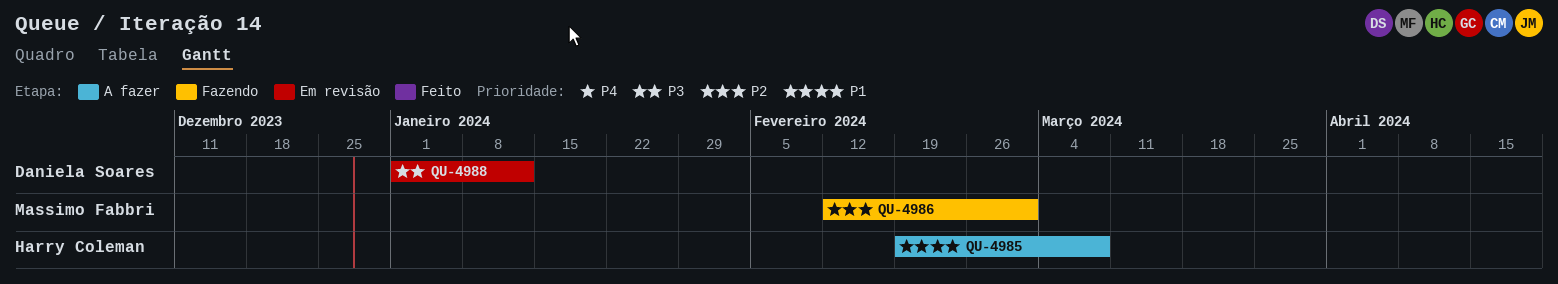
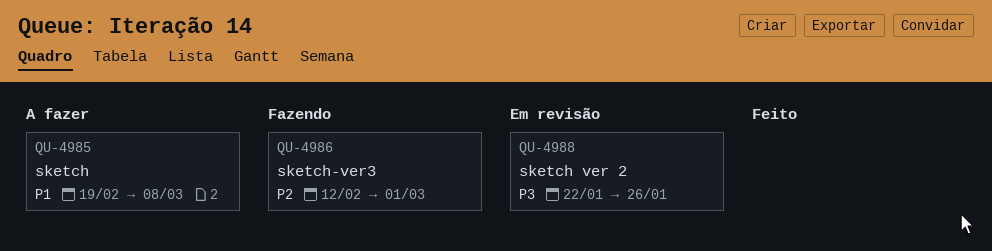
QU-4988, start: Jan 1 -> Jan 22
QU-4988, due: Jan 12 -> Jan 26

